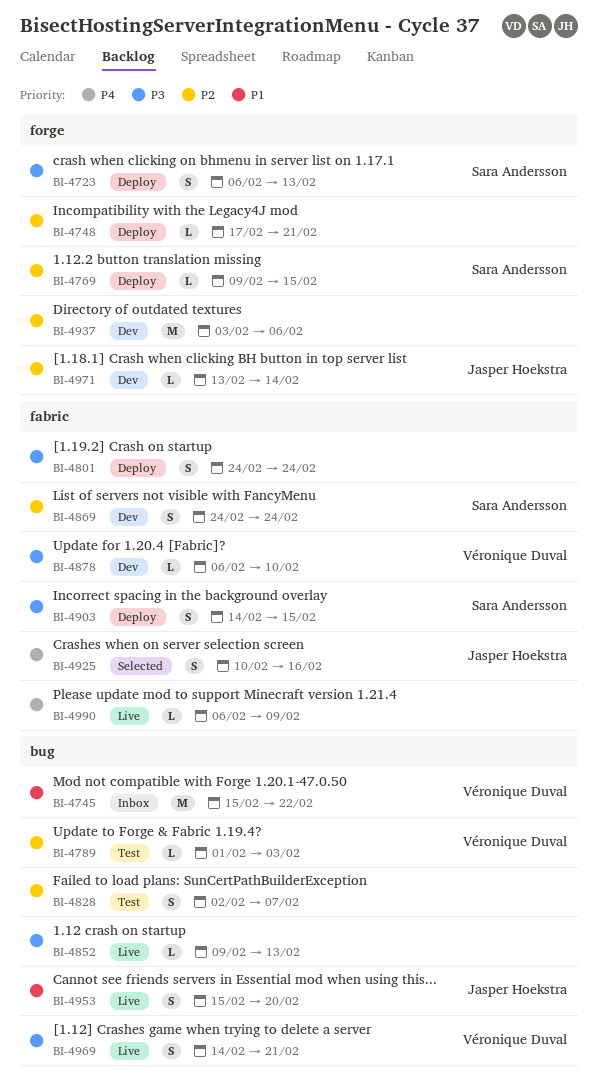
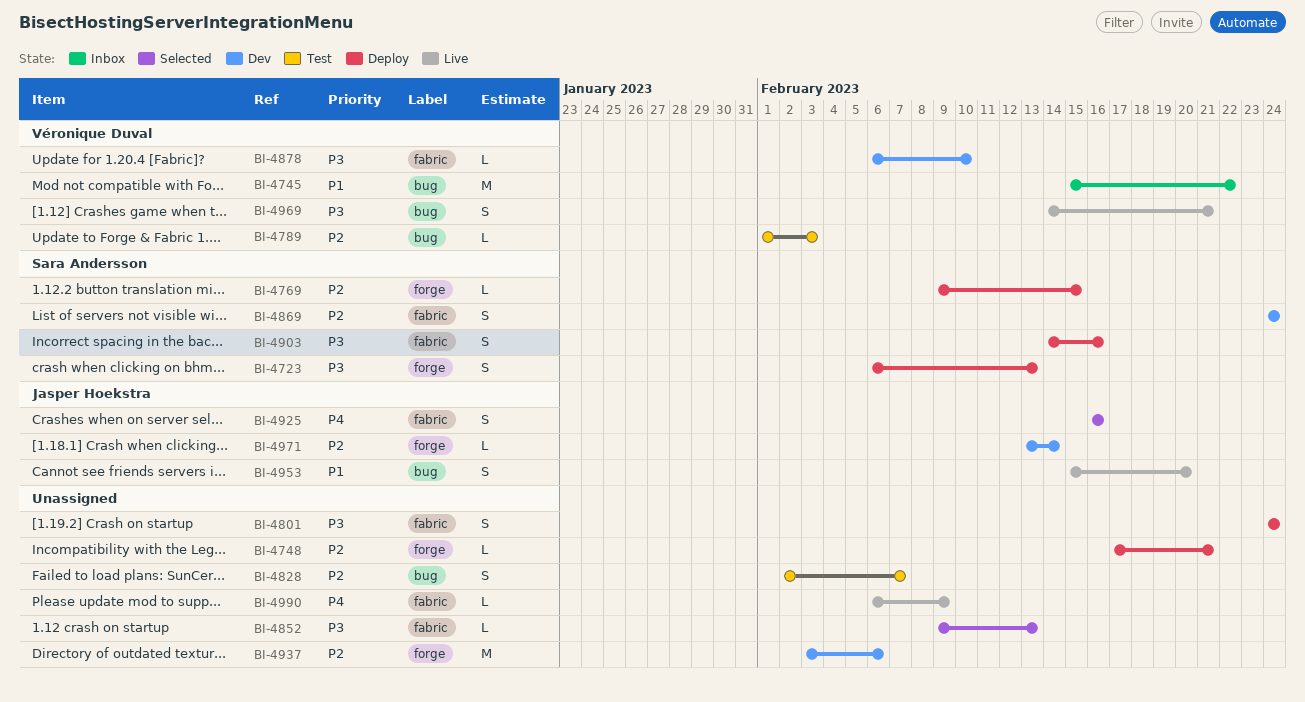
BI-4852, status: Live -> Selected
BI-4852, label: bug -> fabric
BI-4903, due: Feb 15 -> Feb 16
BI-4925, start: Feb 10 -> Feb 16

